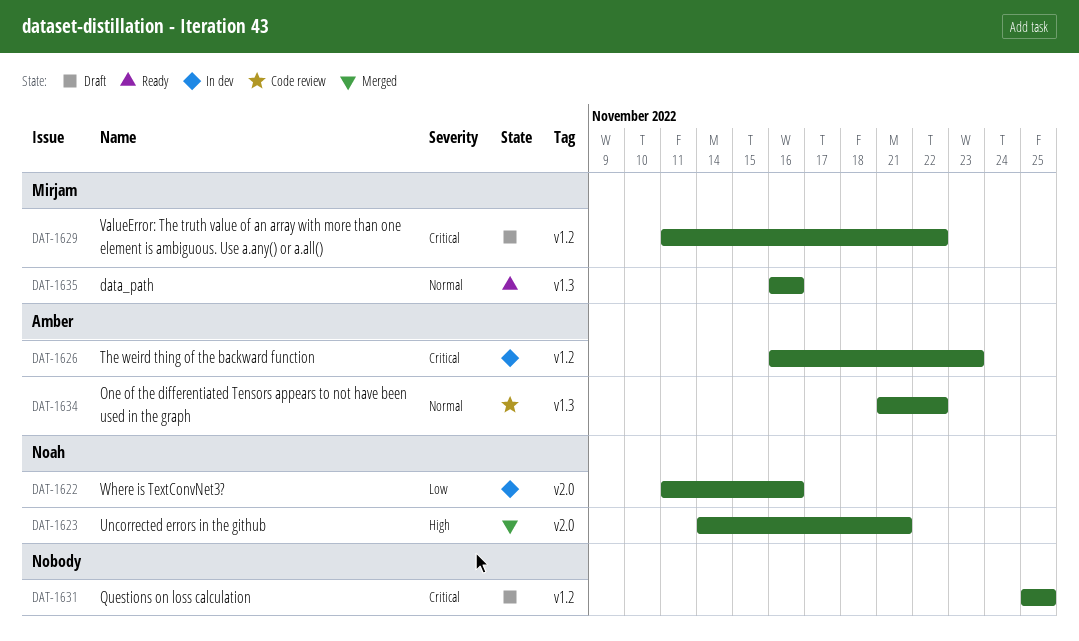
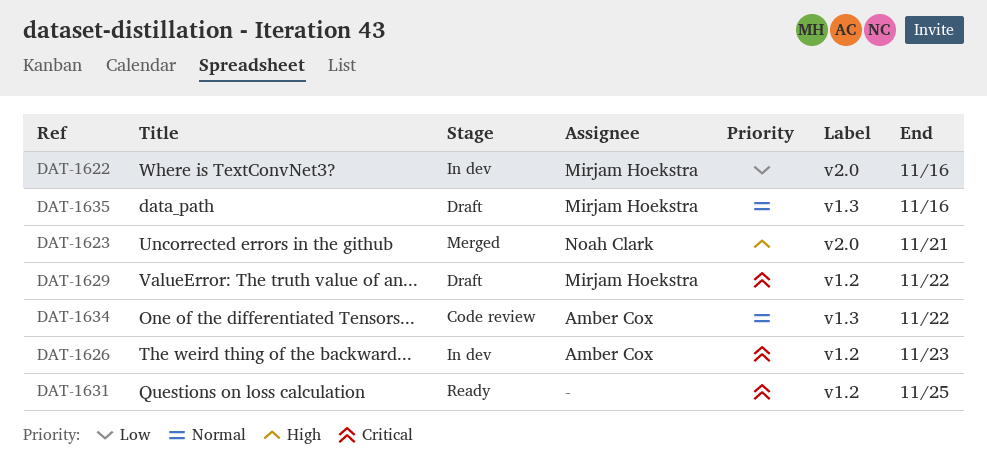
DAT-1622, owner: Noah Clark -> Mirjam Hoekstra
DAT-1631, status: Draft -> Ready
DAT-1635, status: Ready -> Draft

